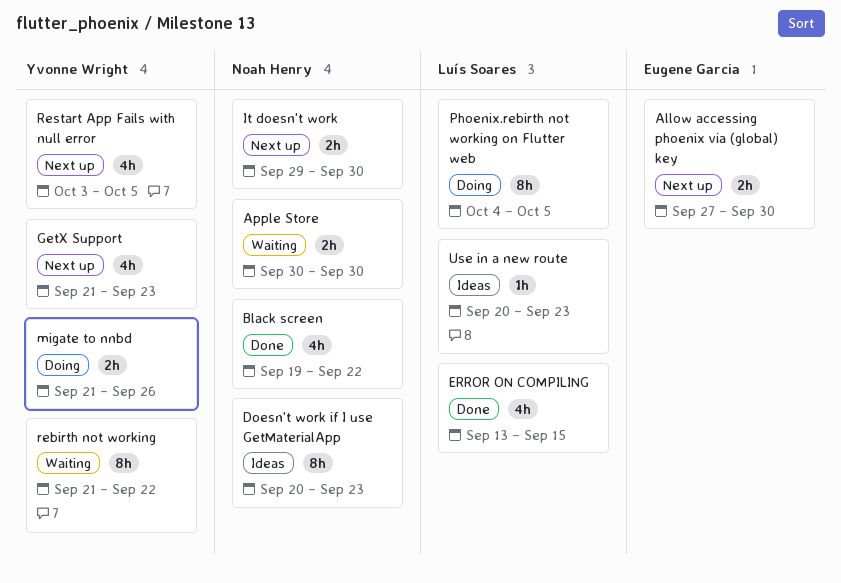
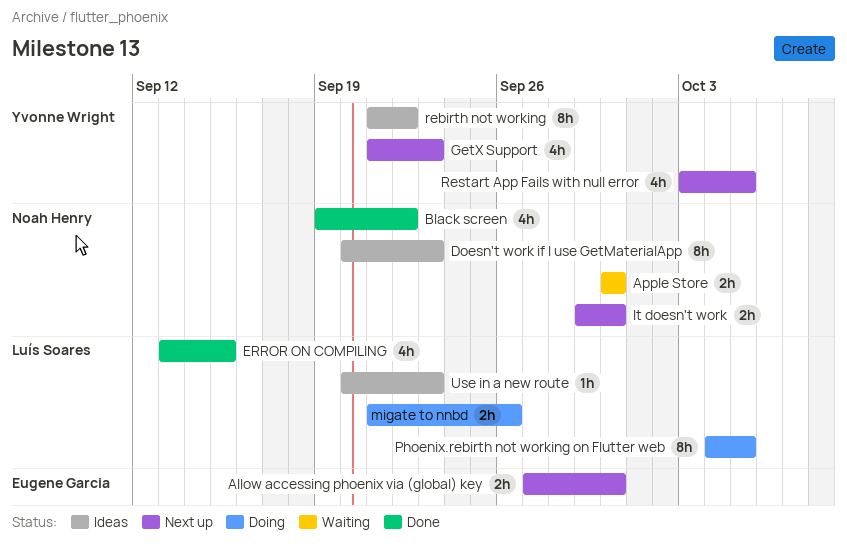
migate to nnbd, owner: Yvonne Wright -> Luís Soares
rebirth not working, status: Waiting -> Ideas

